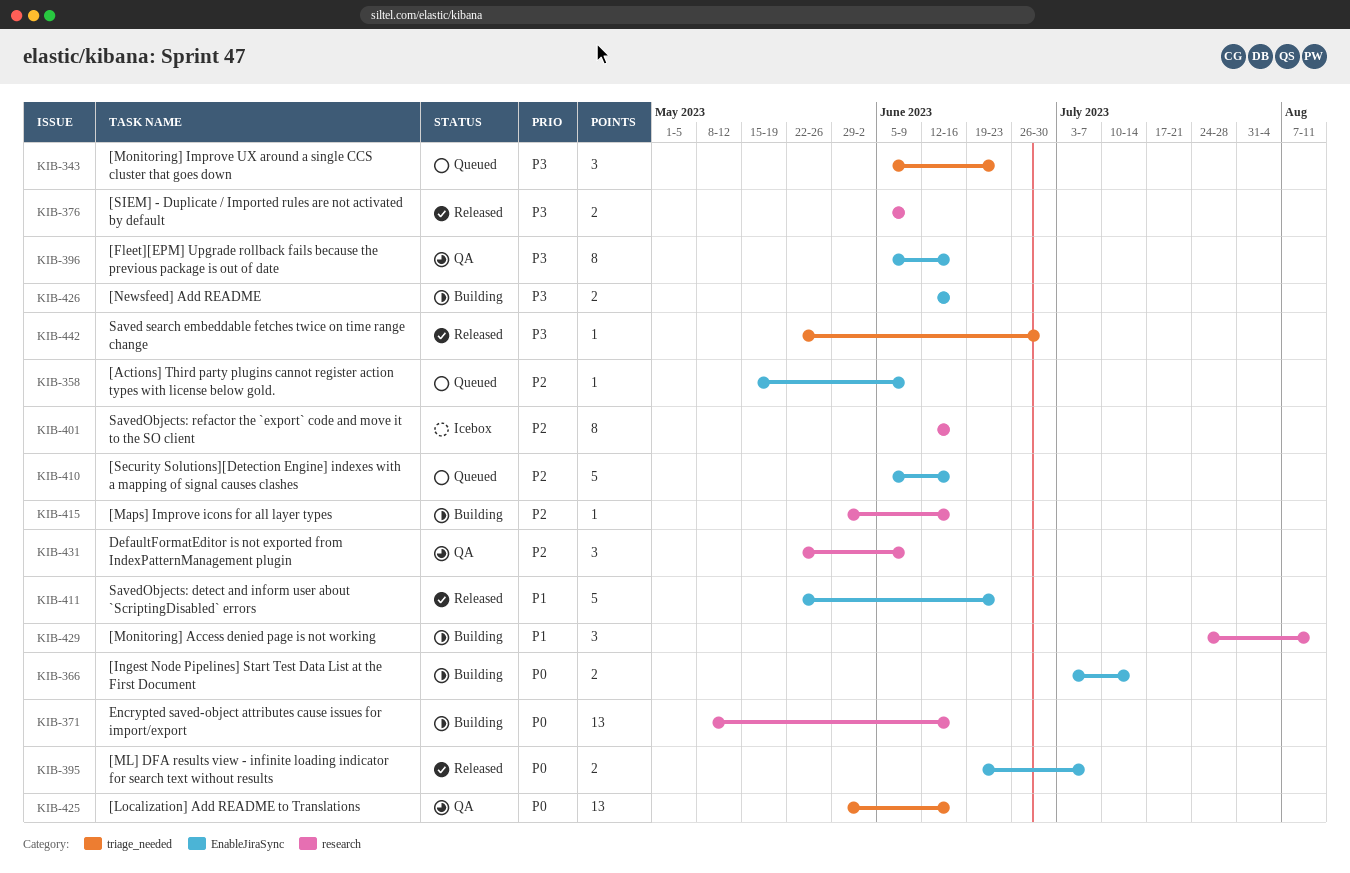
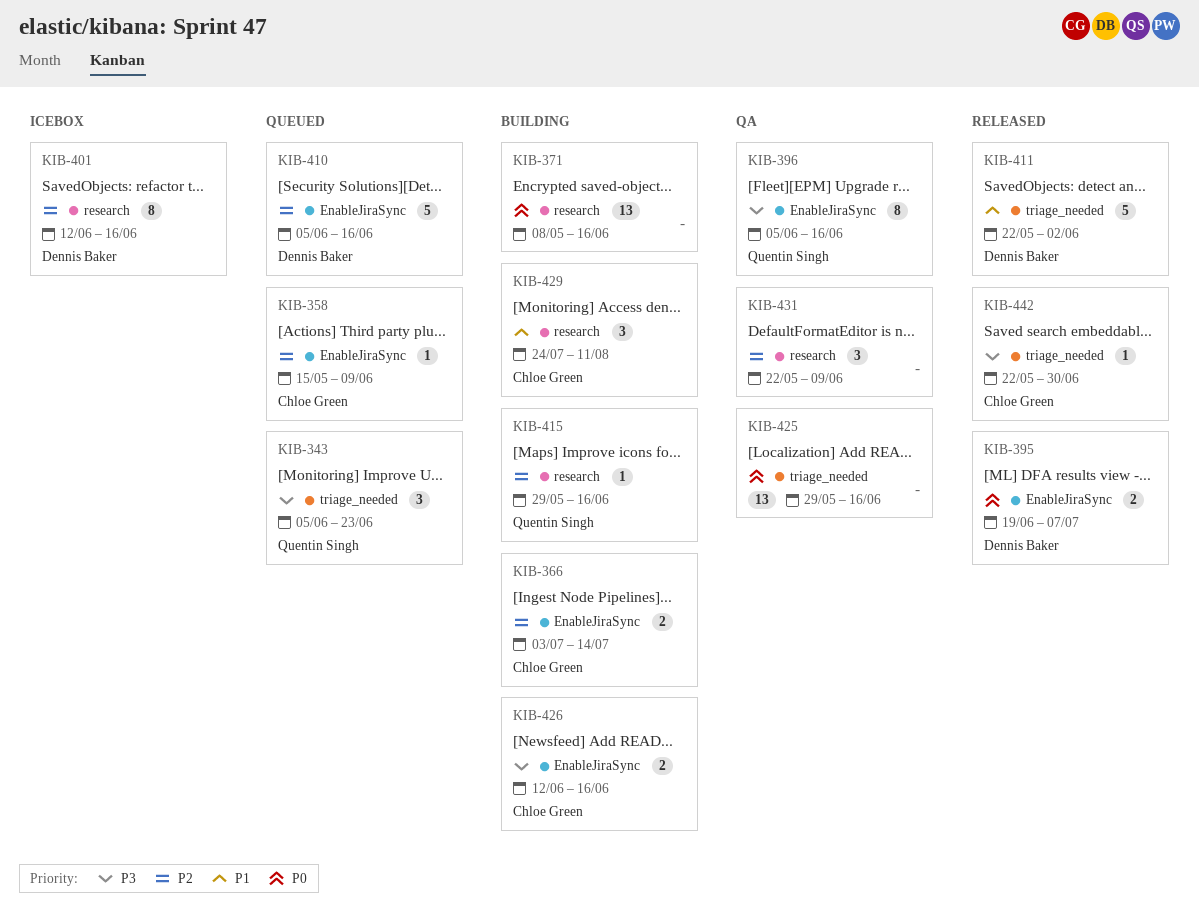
KIB-366, priority: P0 -> P2
KIB-376: present -> none
KIB-411, label: EnableJiraSync -> triage_needed
KIB-411, due: Jun 23 -> Jun 2

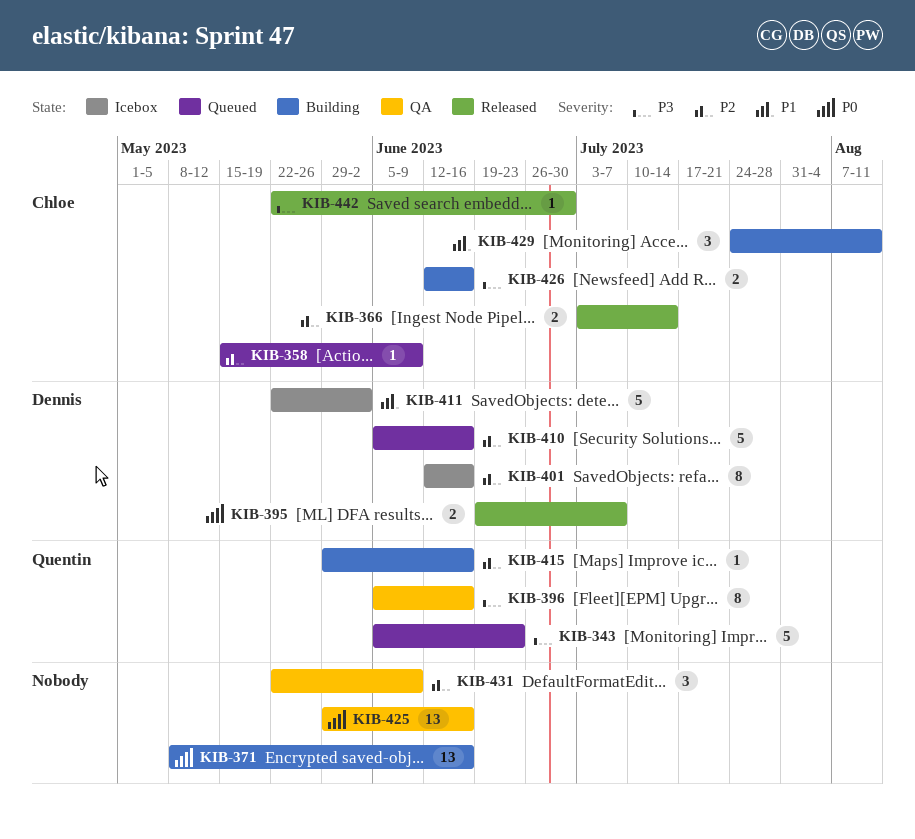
KIB-343, estimate: 3 -> 5
KIB-366, status: Building -> Released
KIB-411, status: Released -> Icebox

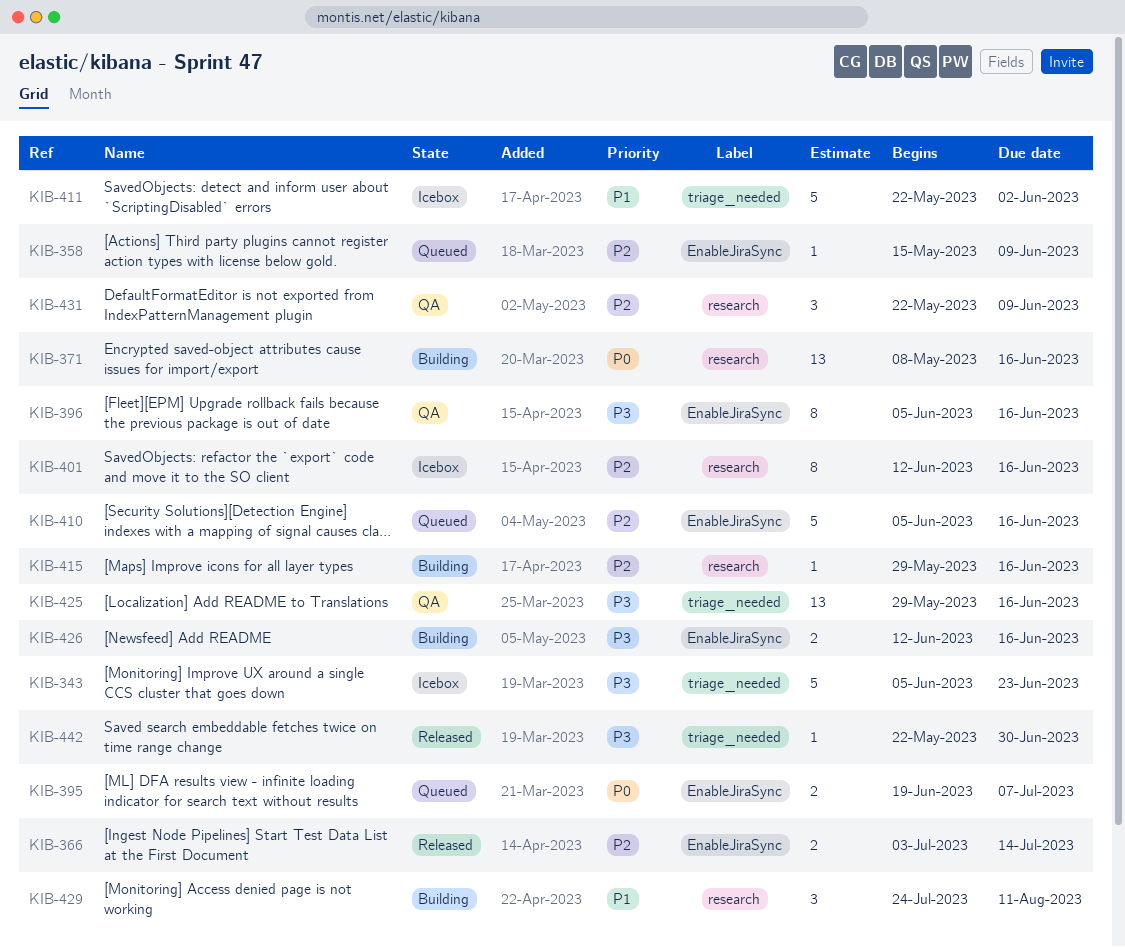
KIB-343, status: Queued -> Icebox
KIB-395, status: Released -> Queued
KIB-425, priority: P0 -> P3

